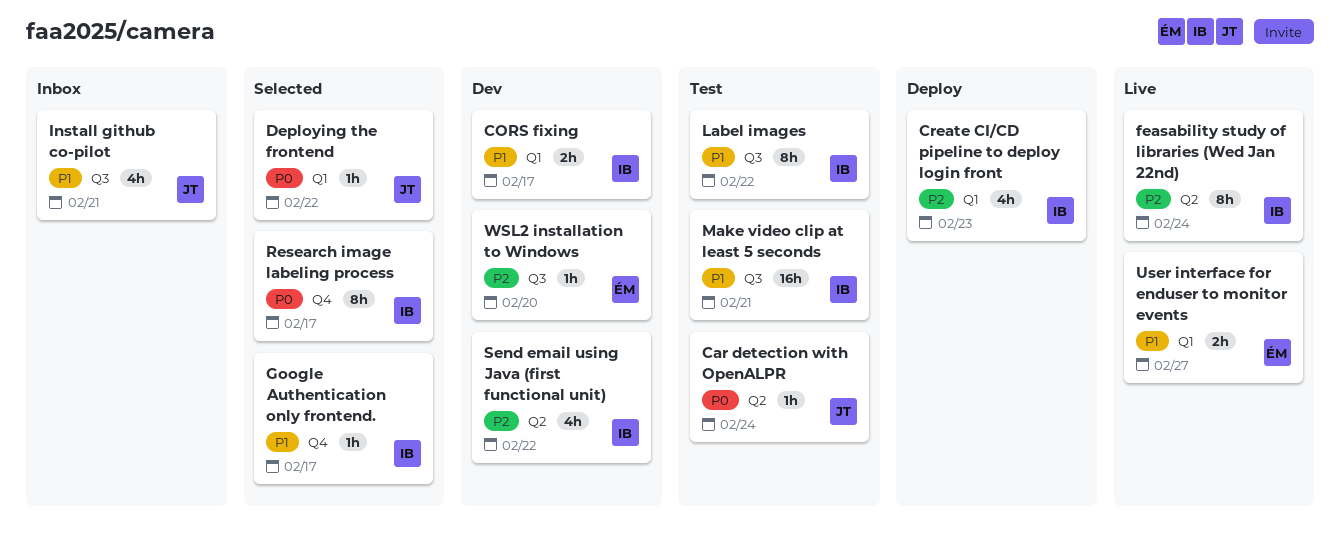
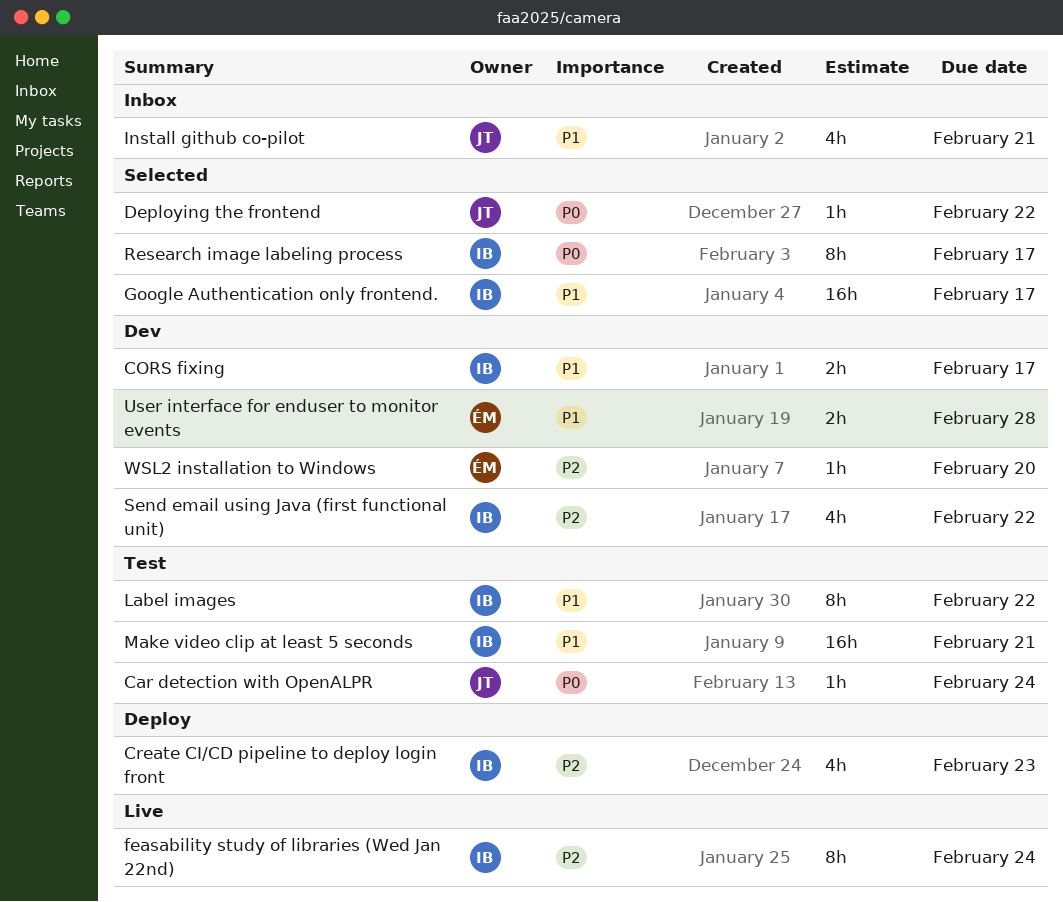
Google Authentication only frontend., estimate: 1h -> 16h
User interface for enduser to monitor events, status: Live -> Dev
User interface for enduser to monitor events, due: Feb 27 -> Feb 28

